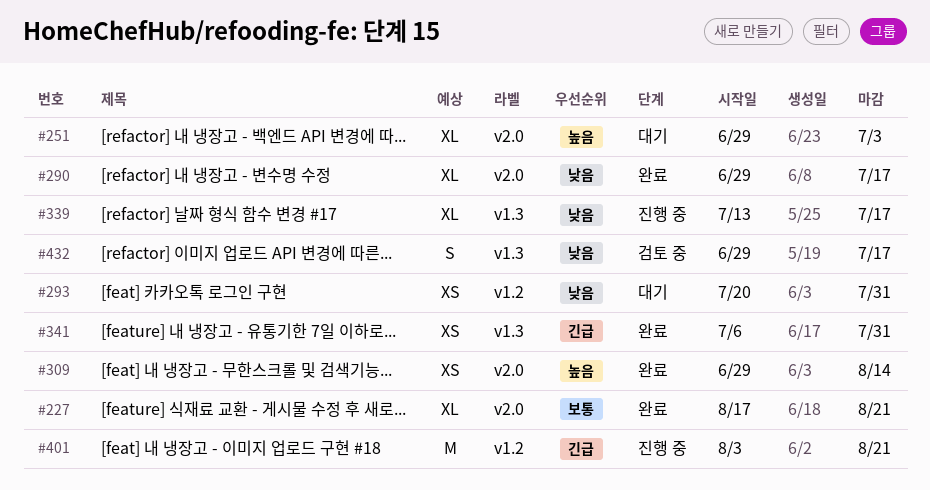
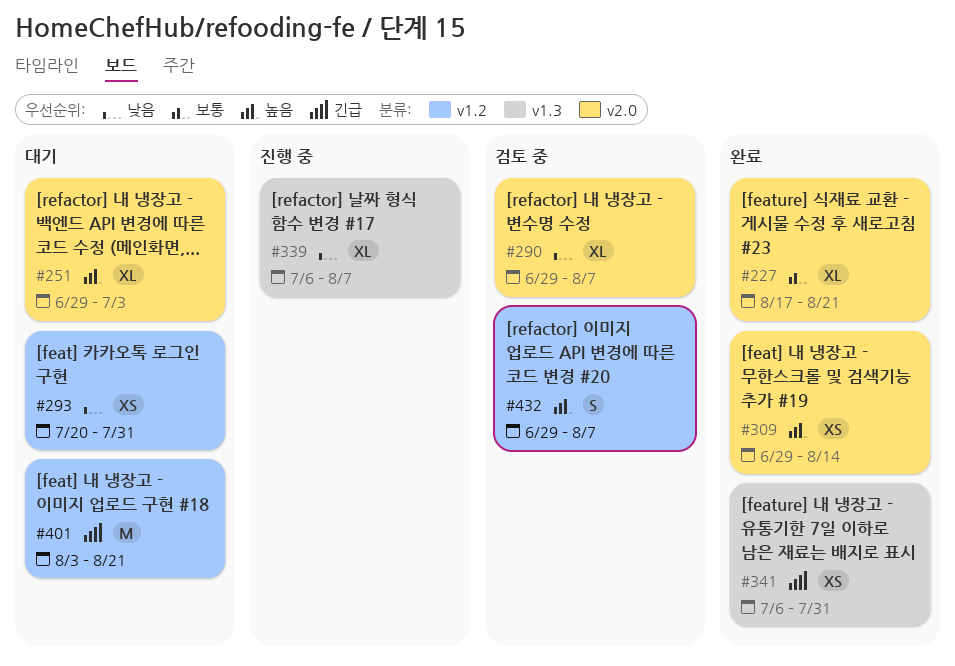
#290, status: 완료 -> 검토 중
#290, due: Jul 17 -> Aug 7
#339, start: Jul 13 -> Jul 6
#339, due: Jul 17 -> Aug 7
#401, status: 진행 중 -> 대기
#432, priority: 낮음 -> 높음
#432, label: v1.3 -> v1.2
#432, due: Jul 17 -> Aug 7

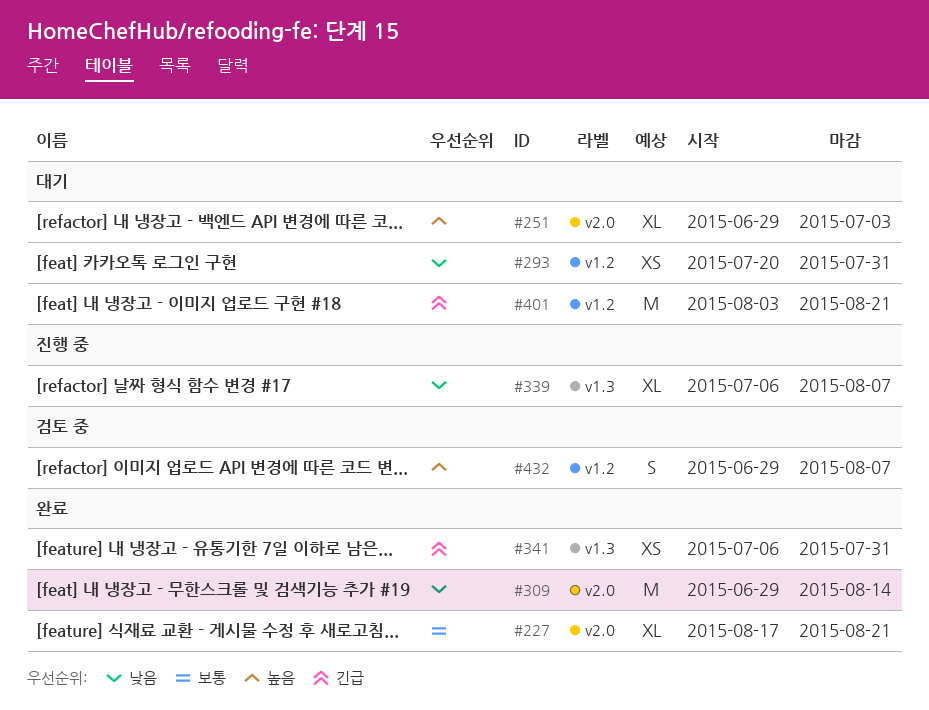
#290: present -> none
#309, priority: 높음 -> 낮음
#309, estimate: XS -> M

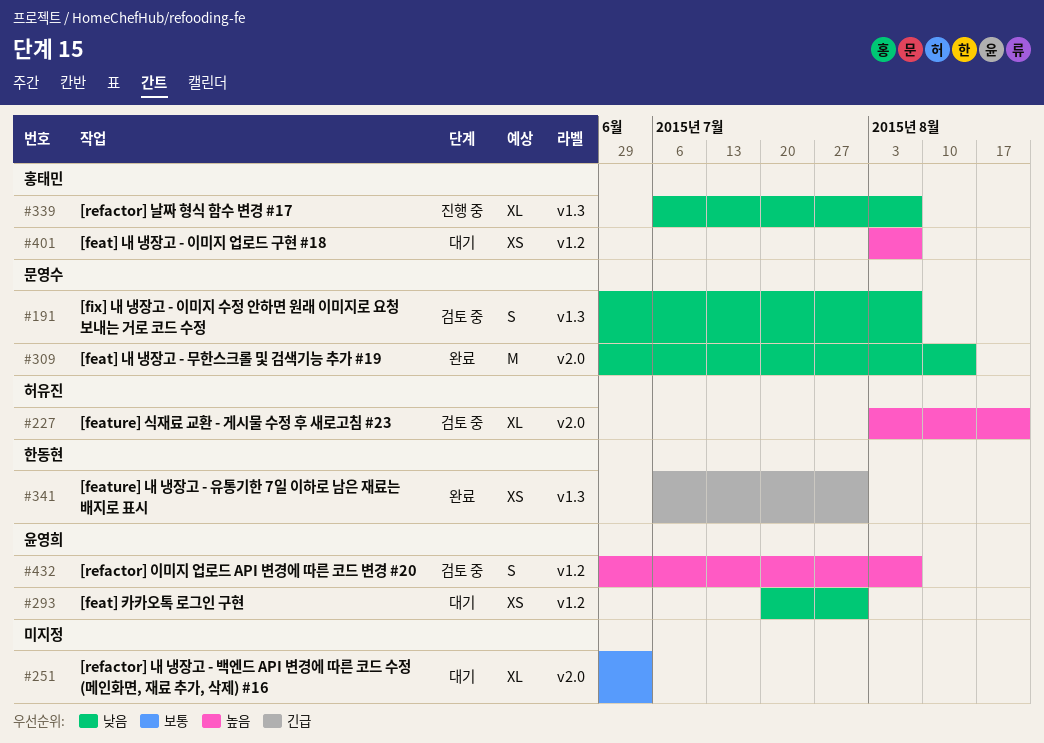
#191: none -> present
#227, status: 완료 -> 검토 중
#227, priority: 보통 -> 높음
#227, start: Aug 17 -> Aug 3
#251, priority: 높음 -> 보통
#401, priority: 긴급 -> 높음
#401, estimate: M -> XS
#401, due: Aug 21 -> Aug 7

